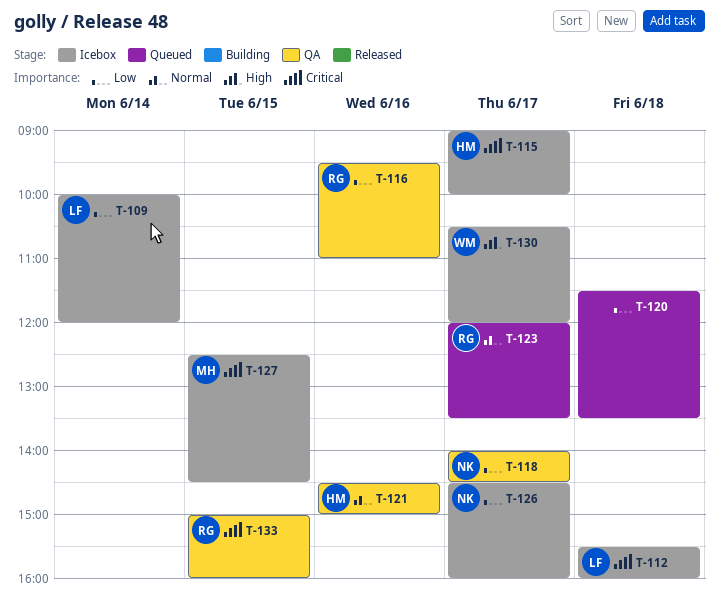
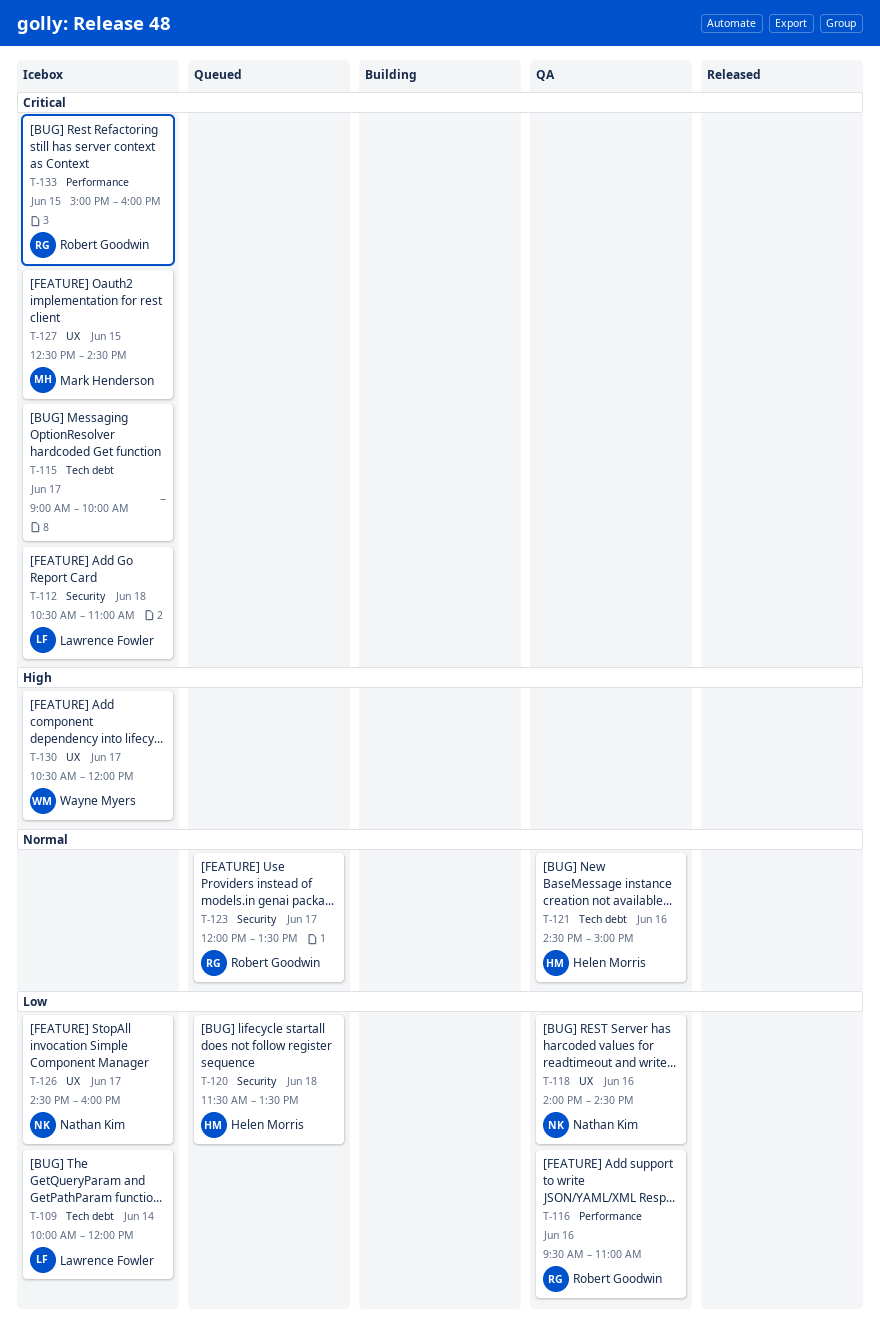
T-112, begins: 15:30 -> 10:30
T-112, ends: 16:00 -> 11:00
T-115, owner: Helen Morris -> none
T-118, day: Jun 17 -> Jun 16
T-120, owner: none -> Helen Morris
T-133, status: QA -> Icebox

